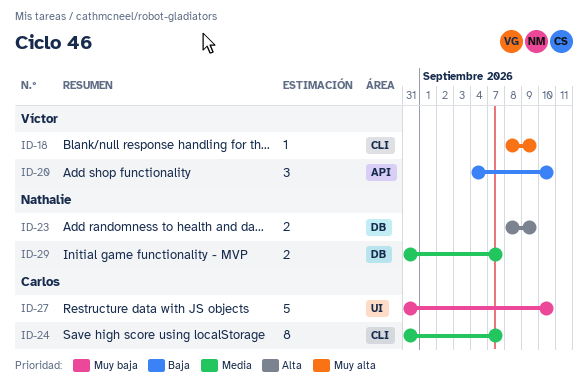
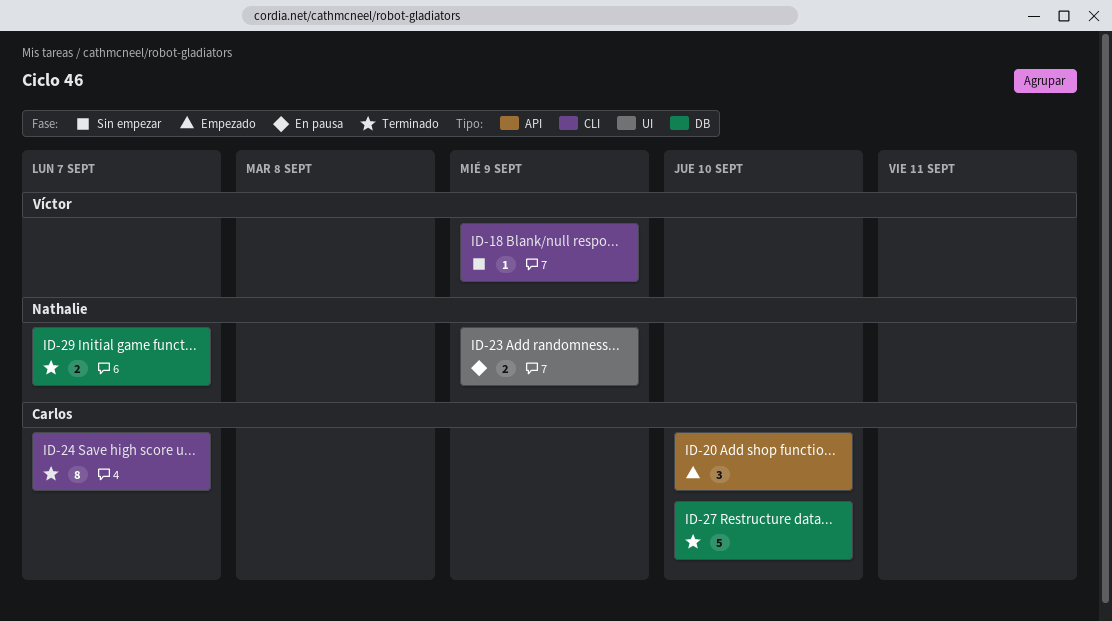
ID-20, owner: Víctor -> Carlos
ID-23, label: DB -> UI
ID-27, label: UI -> DB

